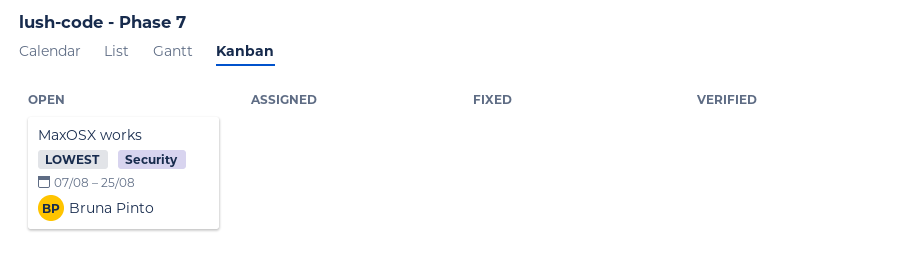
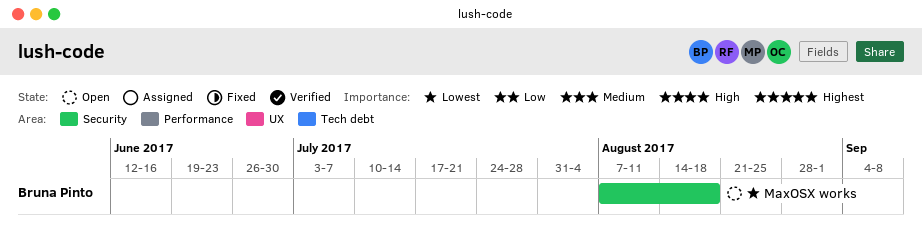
MaxOSX works, due: Aug 25 -> Aug 18

